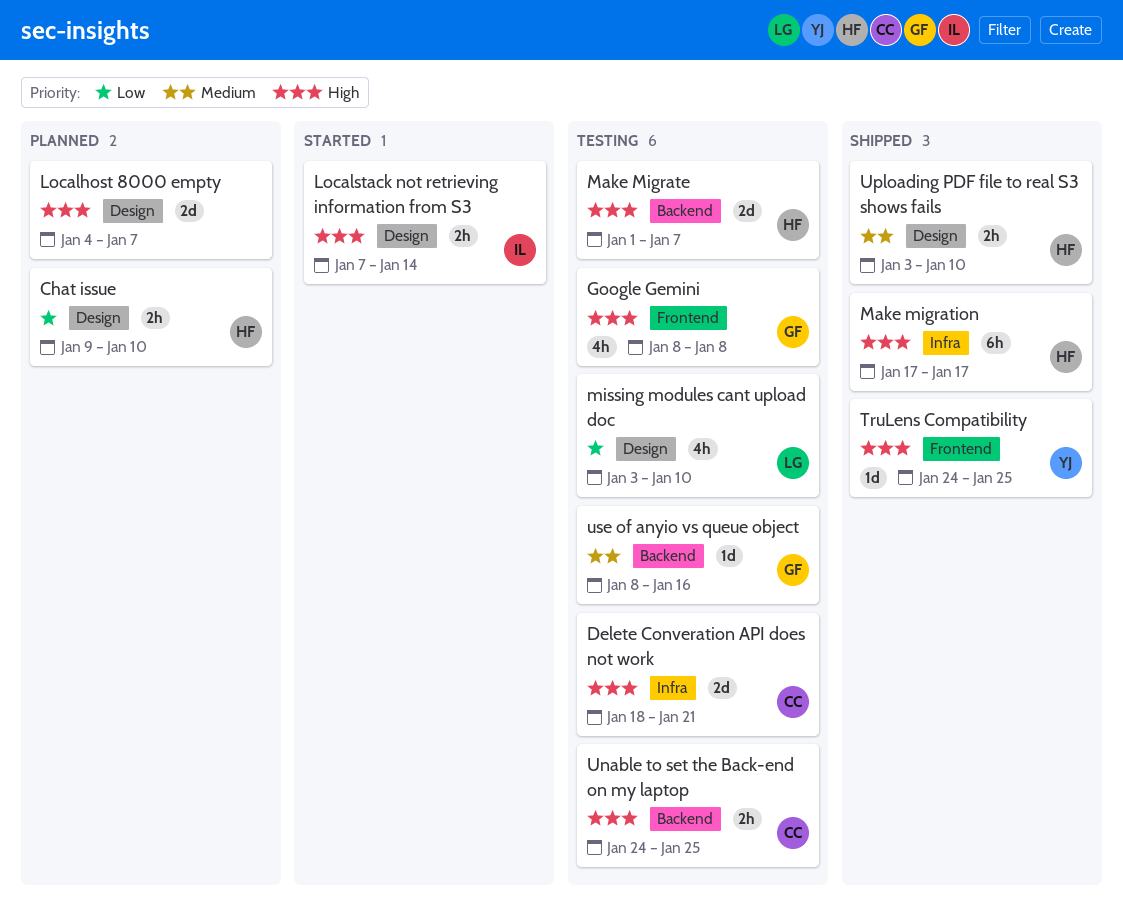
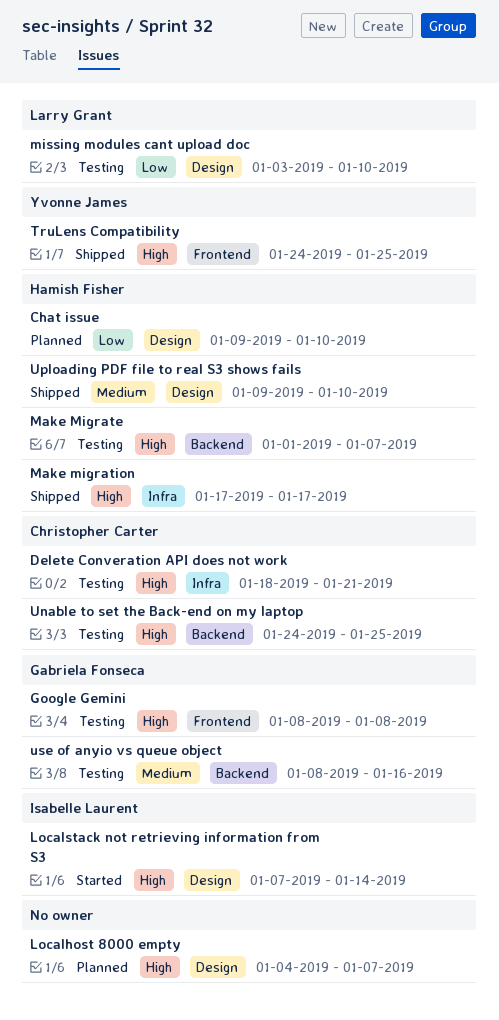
Uploading PDF file to real S3 shows fails, start: Jan 3 -> Jan 9

